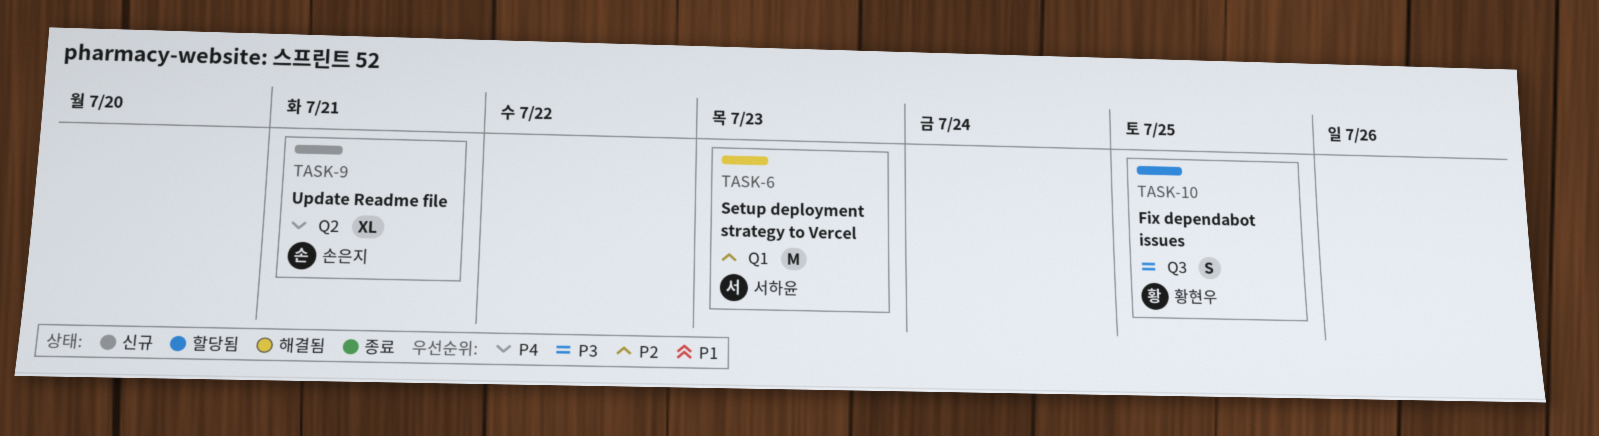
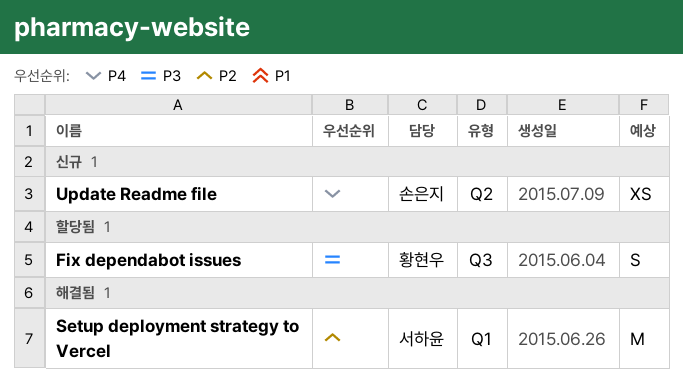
Update Readme file, estimate: XL -> XS

